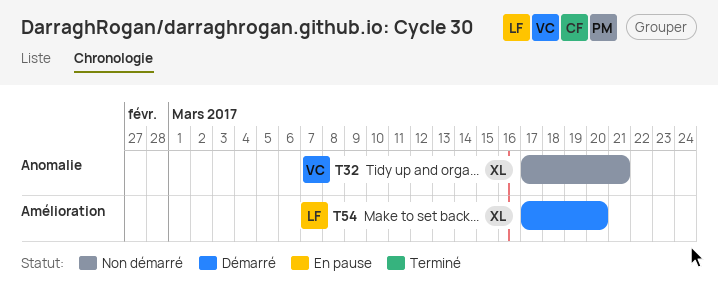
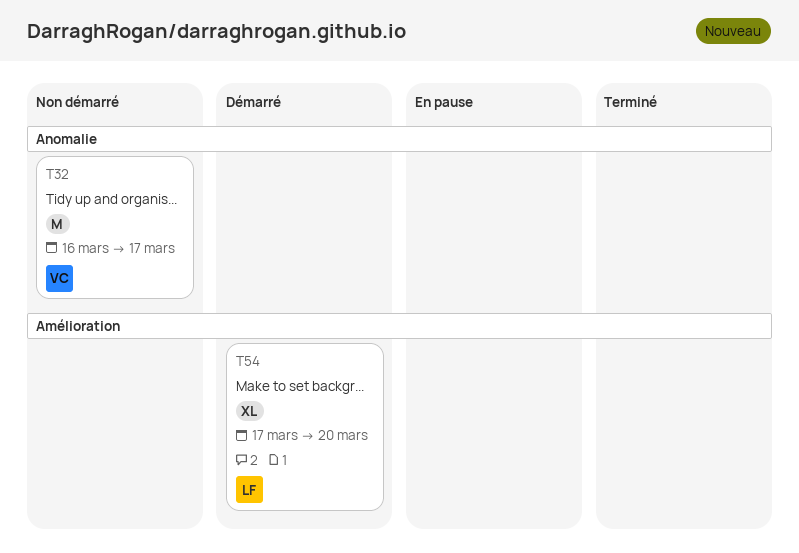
T32, estimate: XL -> M
T32, start: Mar 17 -> Mar 16
T32, due: Mar 21 -> Mar 17

